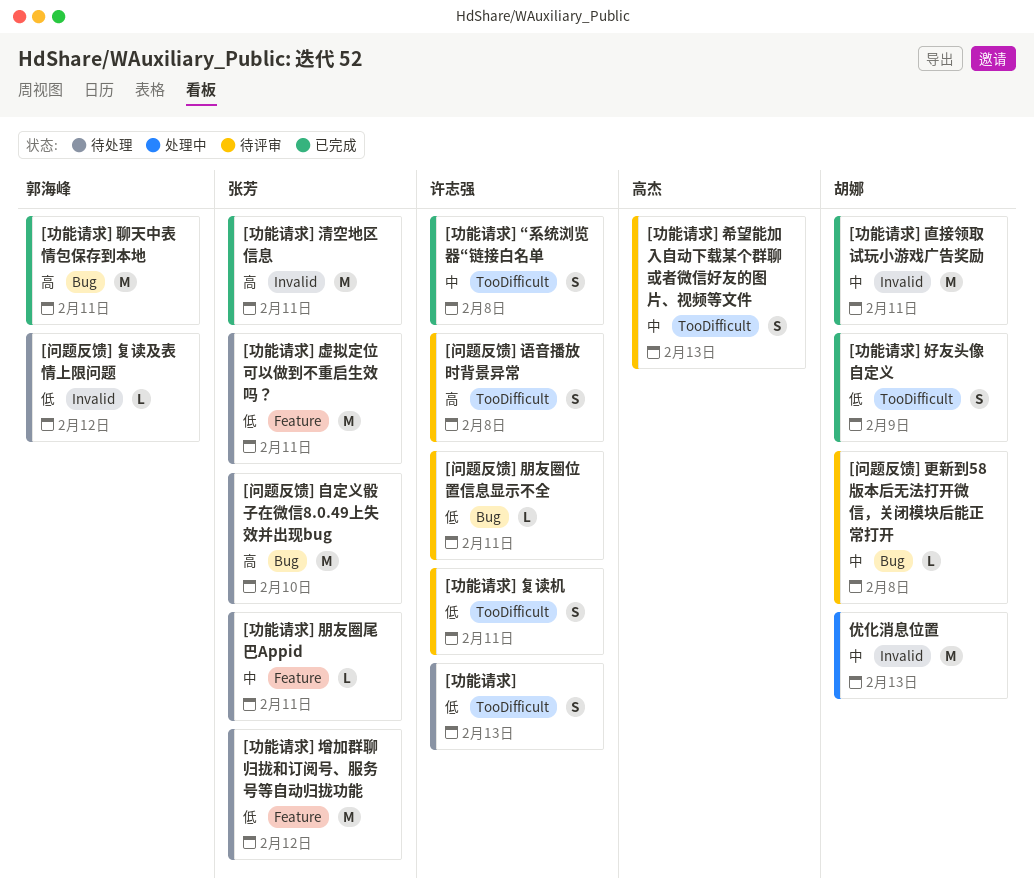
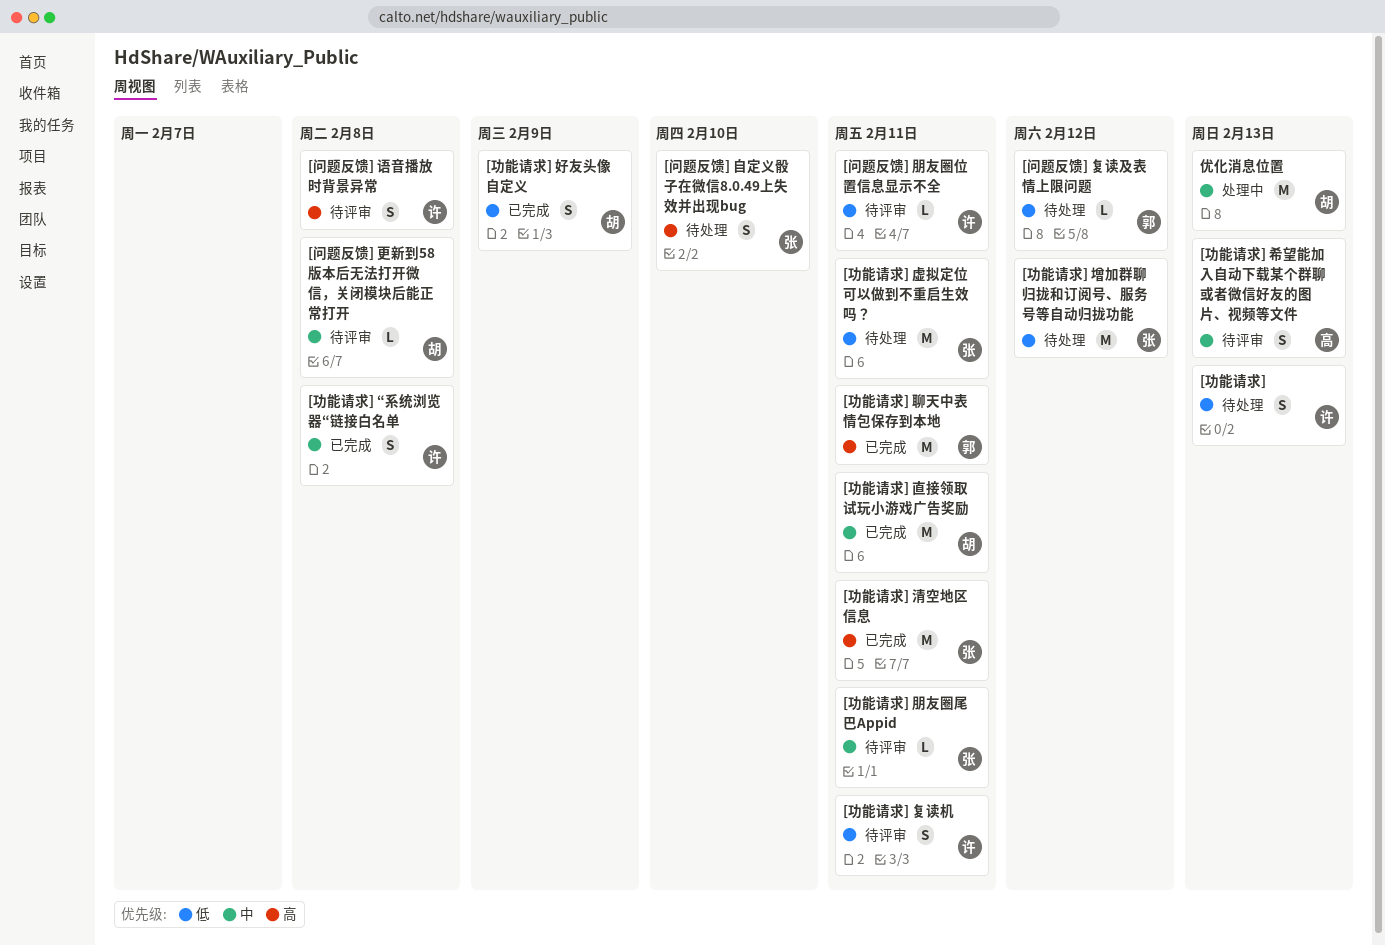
[功能请求] 朋友圈尾巴Appid, status: 待处理 -> 待评审
[问题反馈] 自定义骰子在微信8.0.49上失效并出现bug, estimate: M -> S

